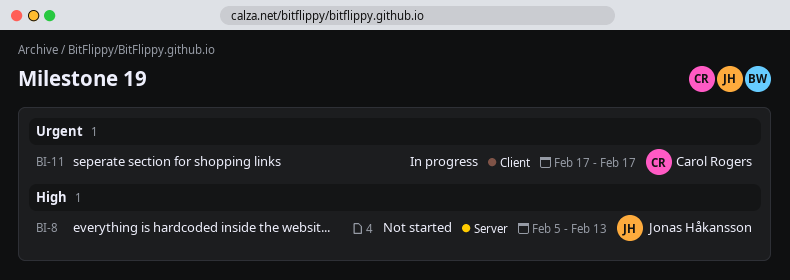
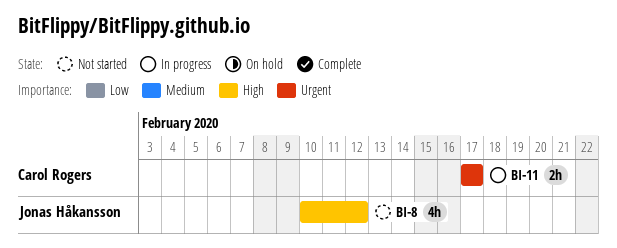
BI-8, start: Feb 5 -> Feb 10
BI-8, due: Feb 13 -> Feb 12

